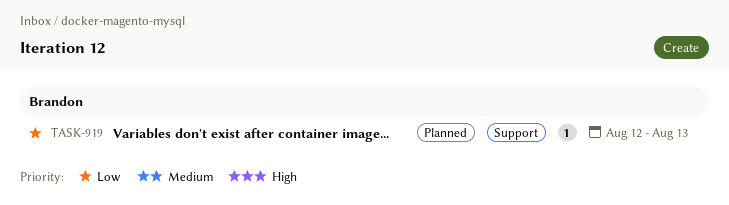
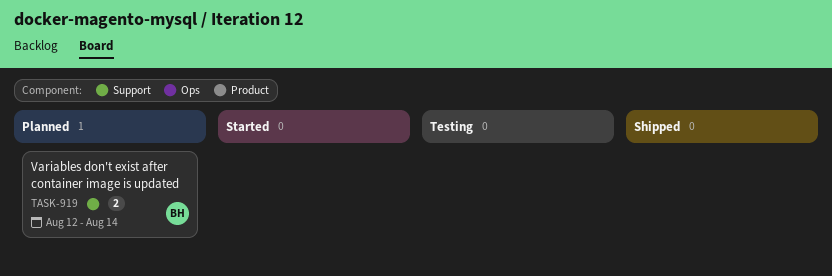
TASK-919, estimate: 1 -> 2
TASK-919, due: Aug 13 -> Aug 14

